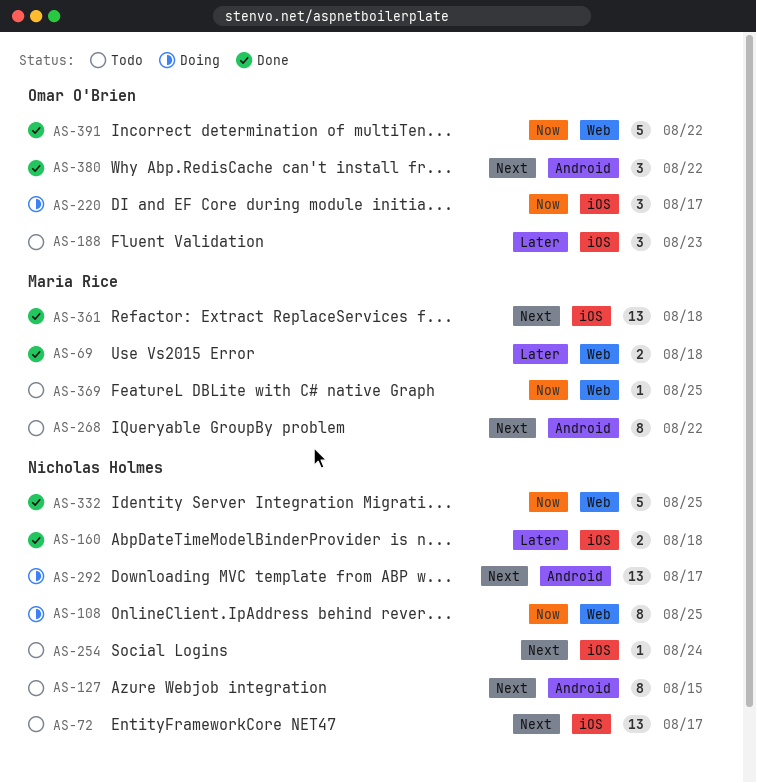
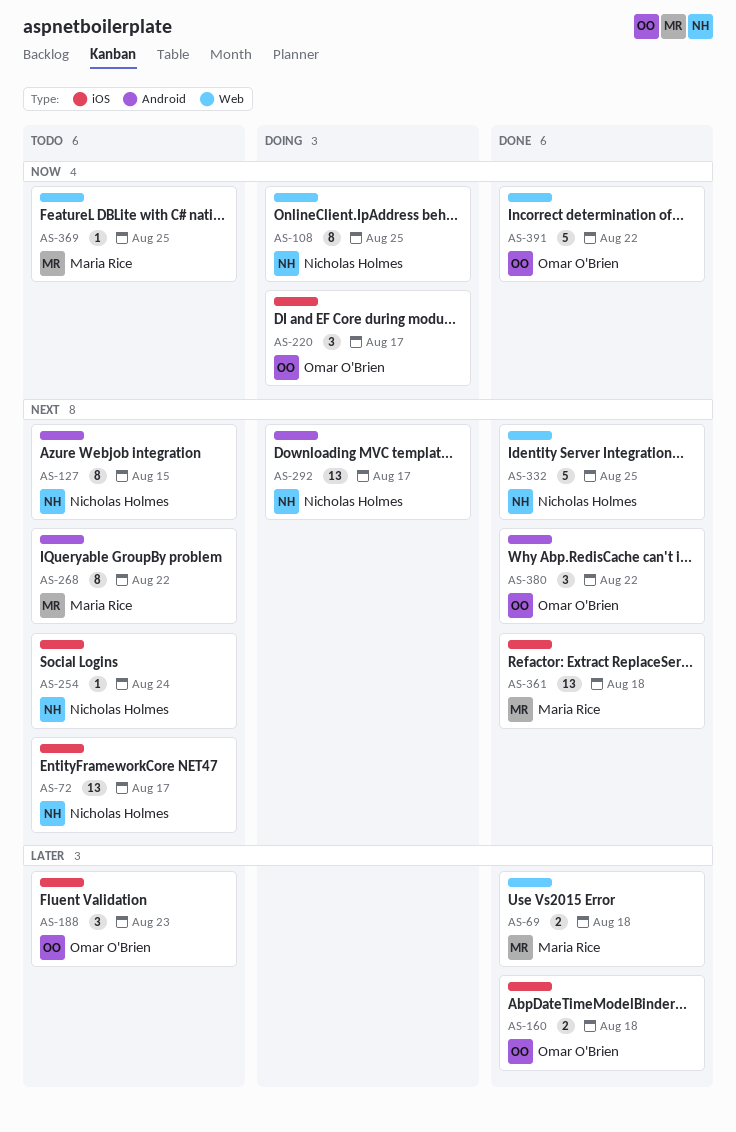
AS-160, owner: Nicholas Holmes -> Omar O'Brien
AS-332, priority: Now -> Next

